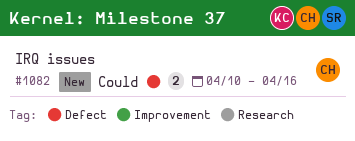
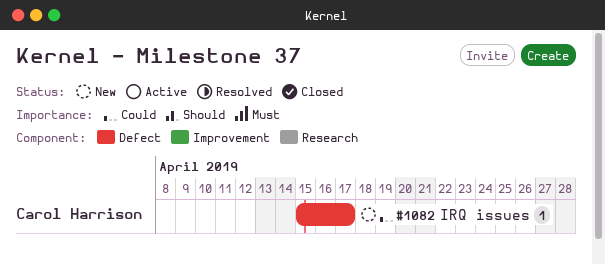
#1082, estimate: 2 -> 1
#1082, start: Apr 10 -> Apr 15
#1082, due: Apr 16 -> Apr 17

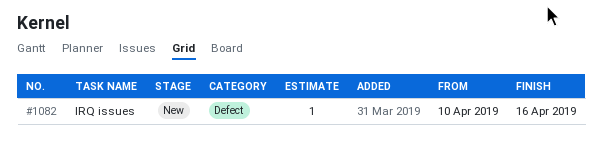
#1082, start: Apr 15 -> Apr 10
#1082, due: Apr 17 -> Apr 16

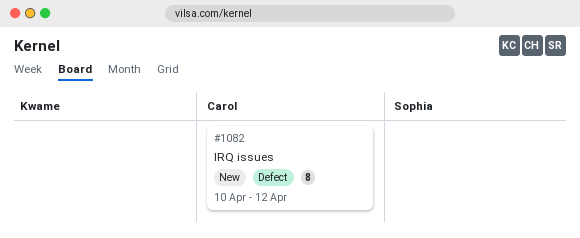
#1082, estimate: 1 -> 8
#1082, due: Apr 16 -> Apr 12

